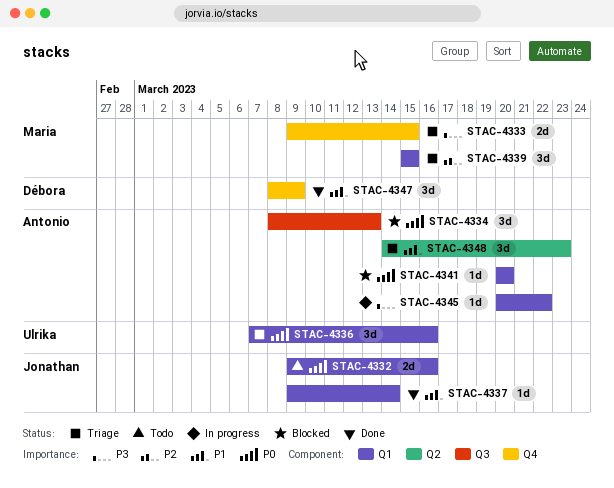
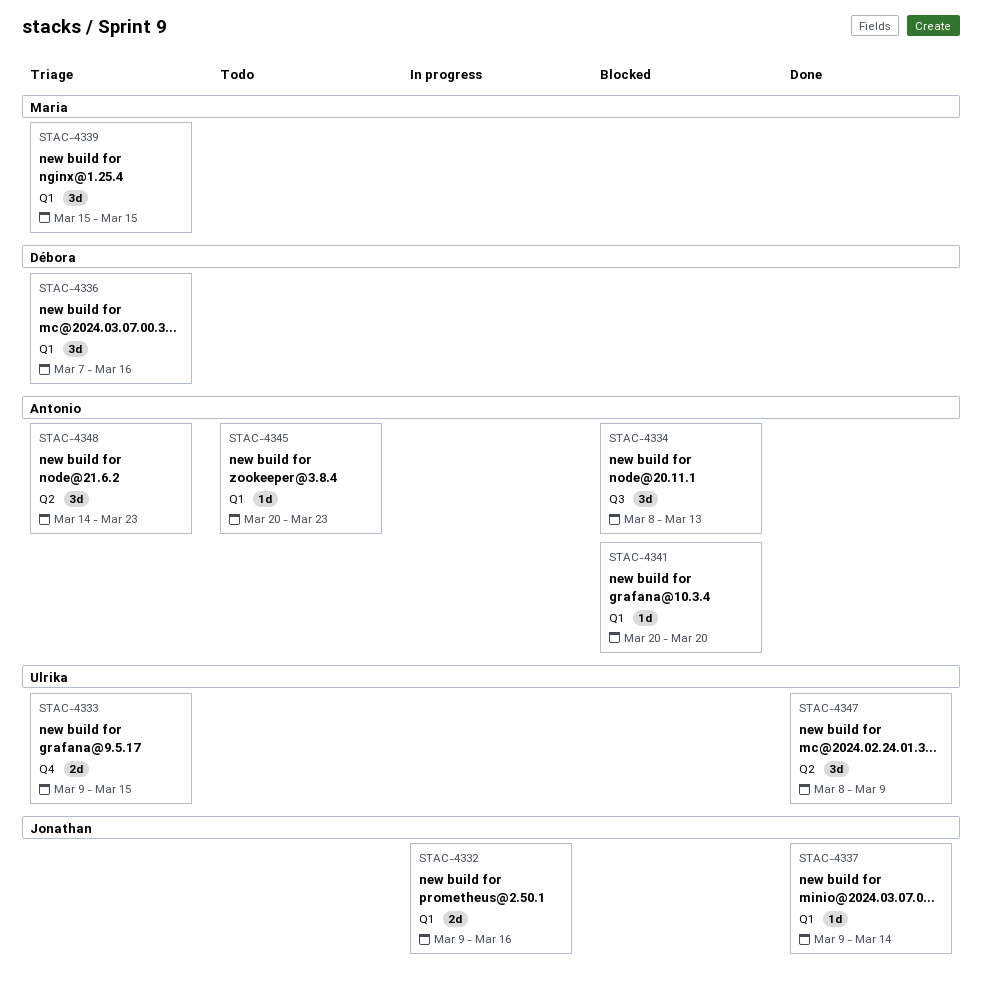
STAC-4332, status: Todo -> In progress
STAC-4333, owner: Maria -> Ulrika
STAC-4336, owner: Ulrika -> Débora
STAC-4345, status: In progress -> Todo
STAC-4345, due: Mar 22 -> Mar 23
STAC-4347, owner: Débora -> Ulrika
STAC-4347, label: Q4 -> Q2

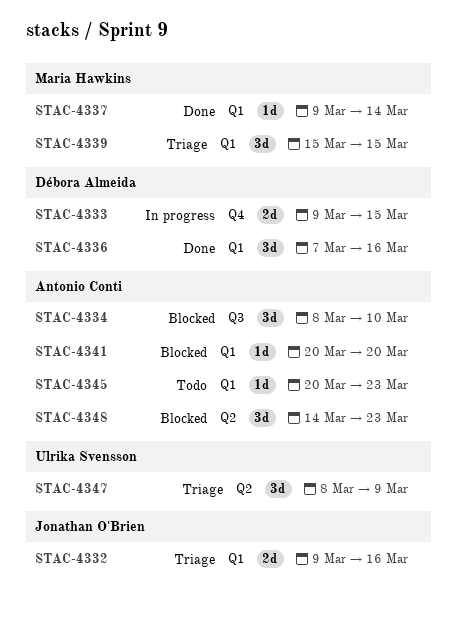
STAC-4332, status: In progress -> Triage
STAC-4333, status: Triage -> In progress
STAC-4333, owner: Ulrika Svensson -> Débora Almeida
STAC-4334, due: Mar 13 -> Mar 10
STAC-4336, status: Triage -> Done
STAC-4337, owner: Jonathan O'Brien -> Maria Hawkins
STAC-4347, status: Done -> Triage
STAC-4348, status: Triage -> Blocked

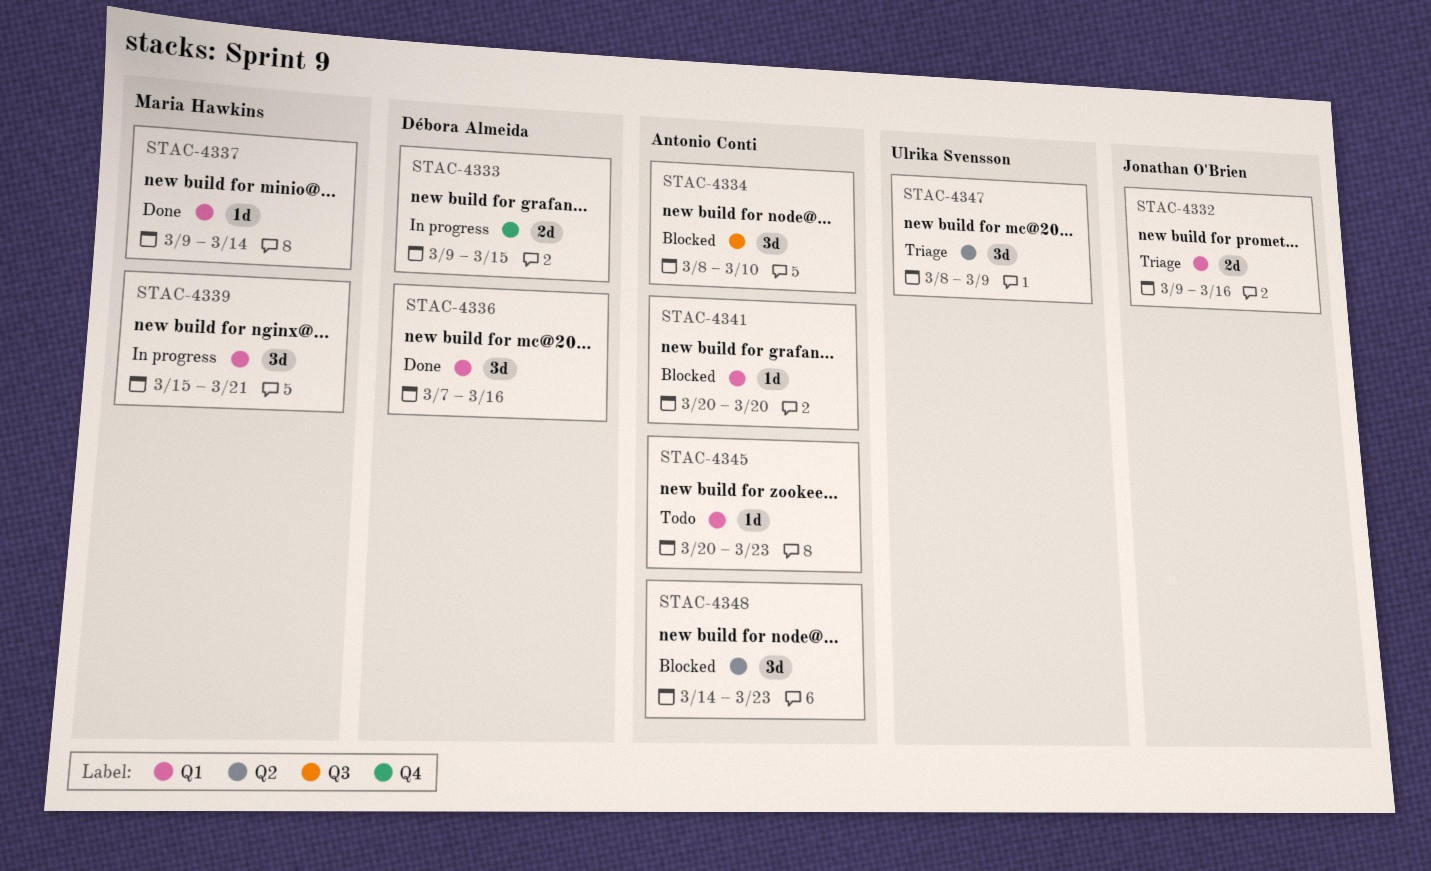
STAC-4339, status: Triage -> In progress
STAC-4339, due: Mar 15 -> Mar 21

